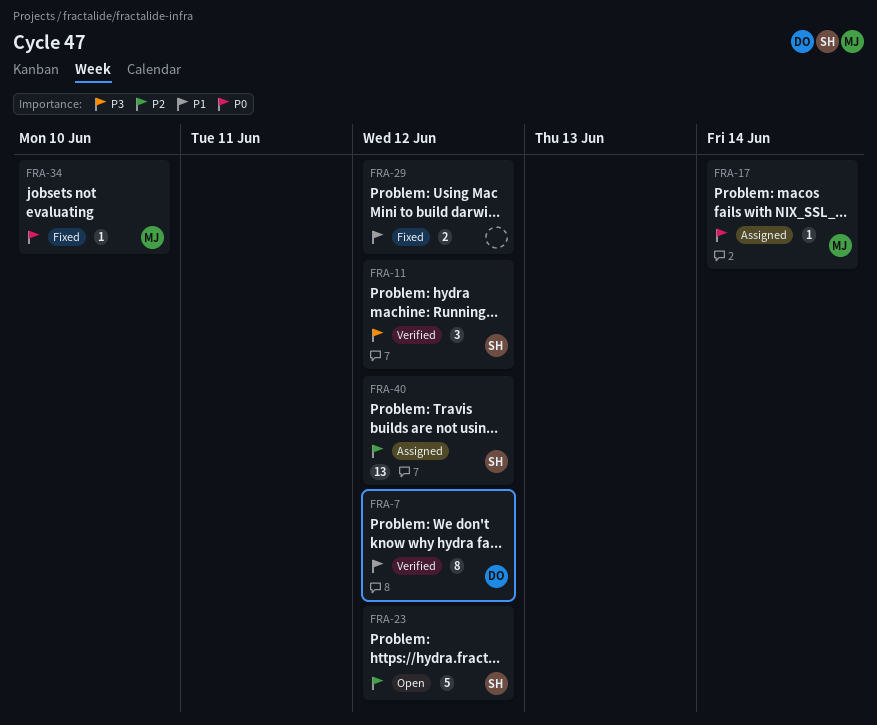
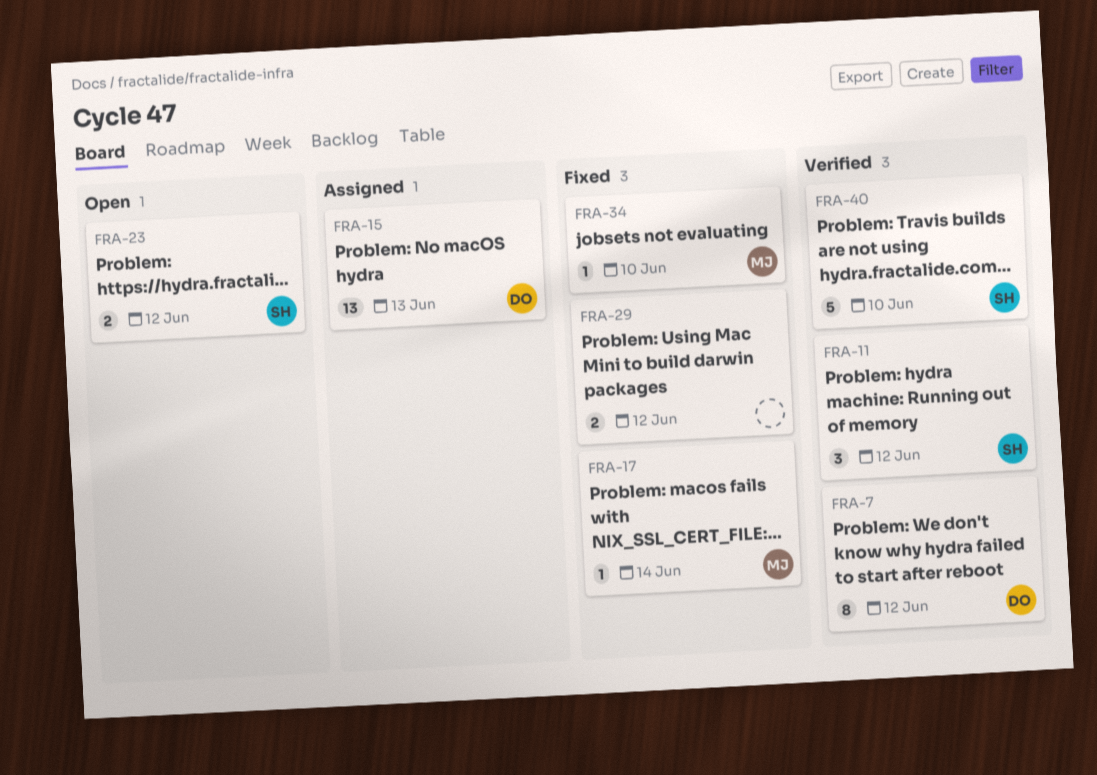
FRA-15: none -> present
FRA-17, status: Assigned -> Fixed
FRA-23, estimate: 5 -> 2
FRA-40, status: Assigned -> Verified
FRA-40, estimate: 13 -> 5
FRA-40, due: Jun 12 -> Jun 10

